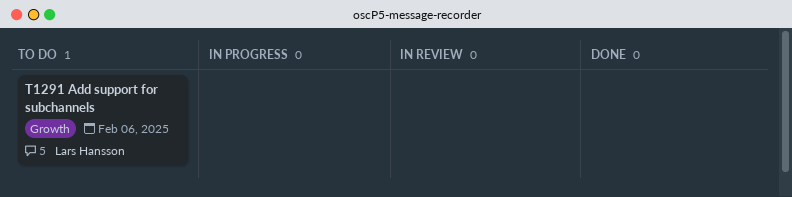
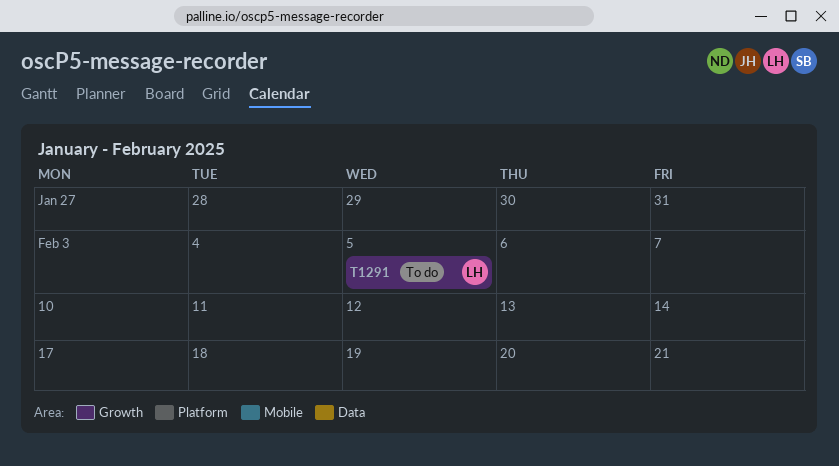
T1291, due: Feb 6 -> Feb 5

